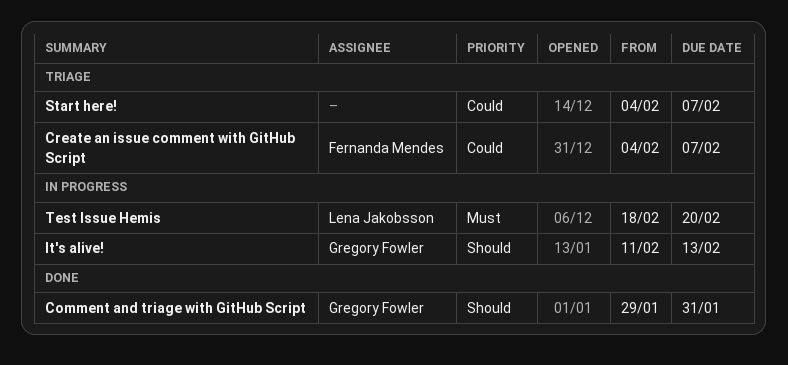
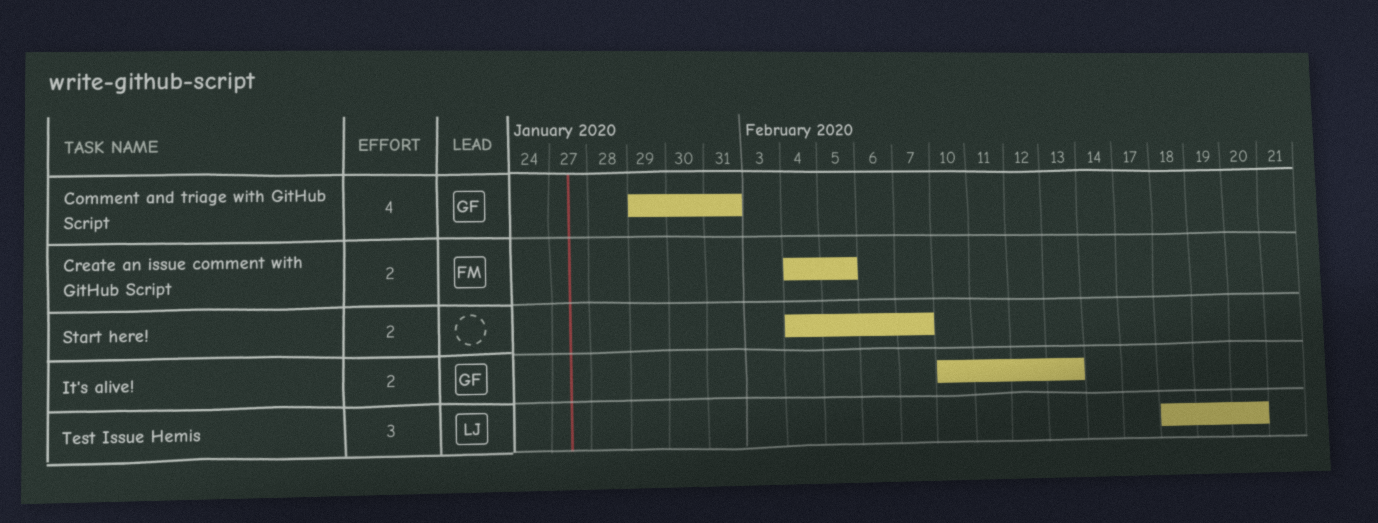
Create an issue comment with GitHub Script, due: Feb 7 -> Feb 5
It's alive!, start: Feb 11 -> Feb 10

